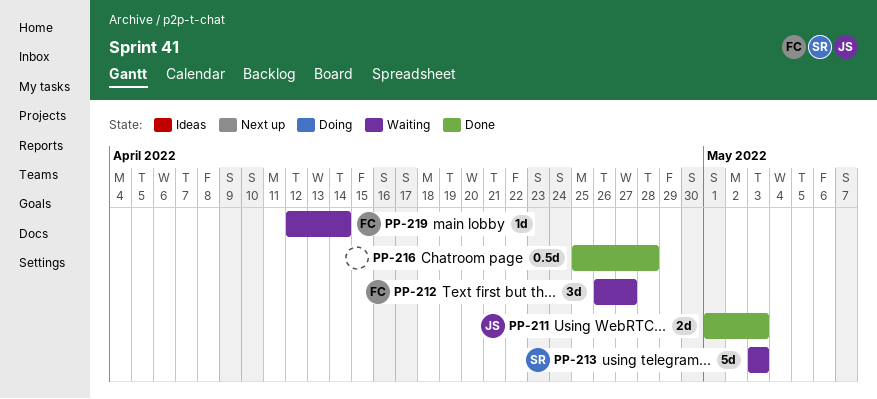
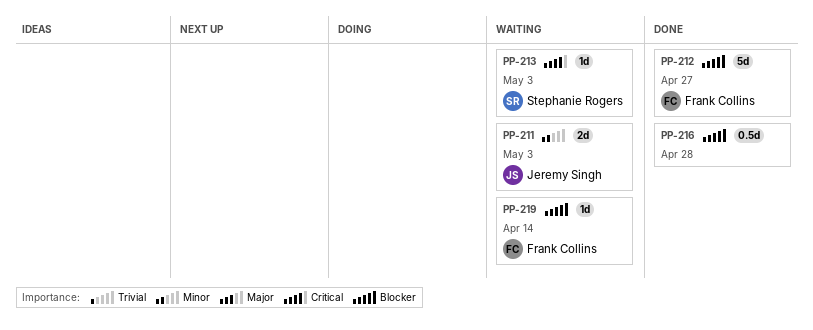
PP-211, status: Done -> Waiting
PP-212, status: Waiting -> Done
PP-212, estimate: 3d -> 5d
PP-213, estimate: 5d -> 1d

